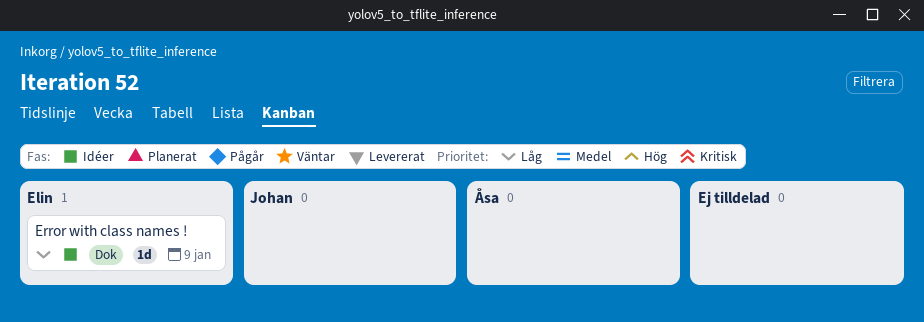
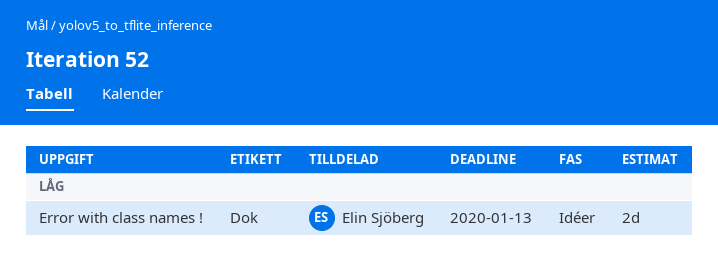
Error with class names !, estimate: 1d -> 2d
Error with class names !, due: Jan 9 -> Jan 13

